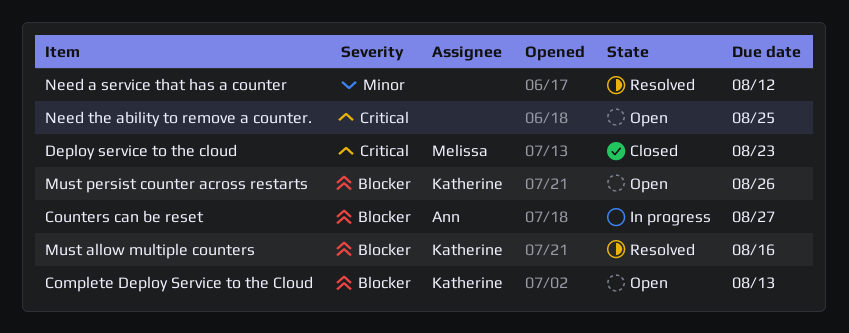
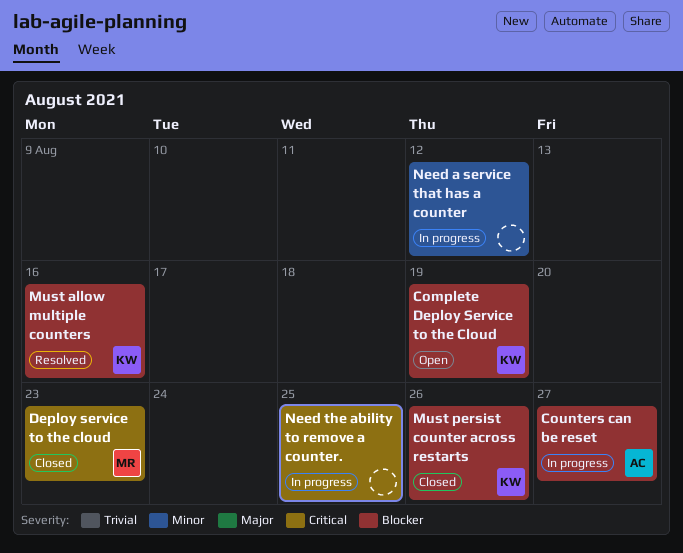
Complete Deploy Service to the Cloud, due: Aug 13 -> Aug 19
Must persist counter across restarts, status: Open -> Closed
Need a service that has a counter, status: Resolved -> In progress
Need the ability to remove a counter., status: Open -> In progress

